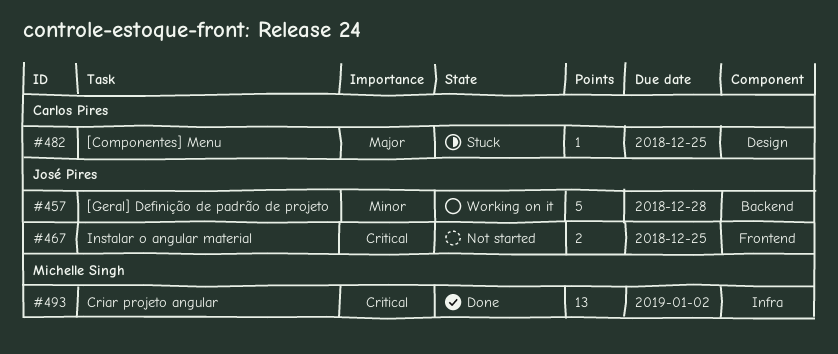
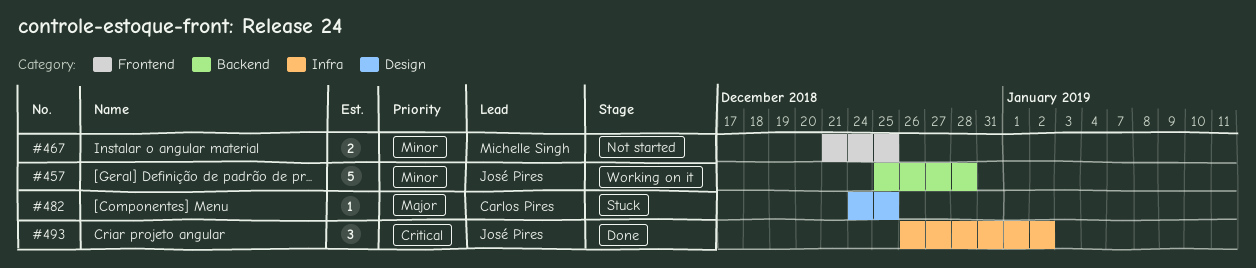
#467, owner: José Pires -> Michelle Singh
#467, priority: Critical -> Minor
#493, owner: Michelle Singh -> José Pires
#493, estimate: 13 -> 3

